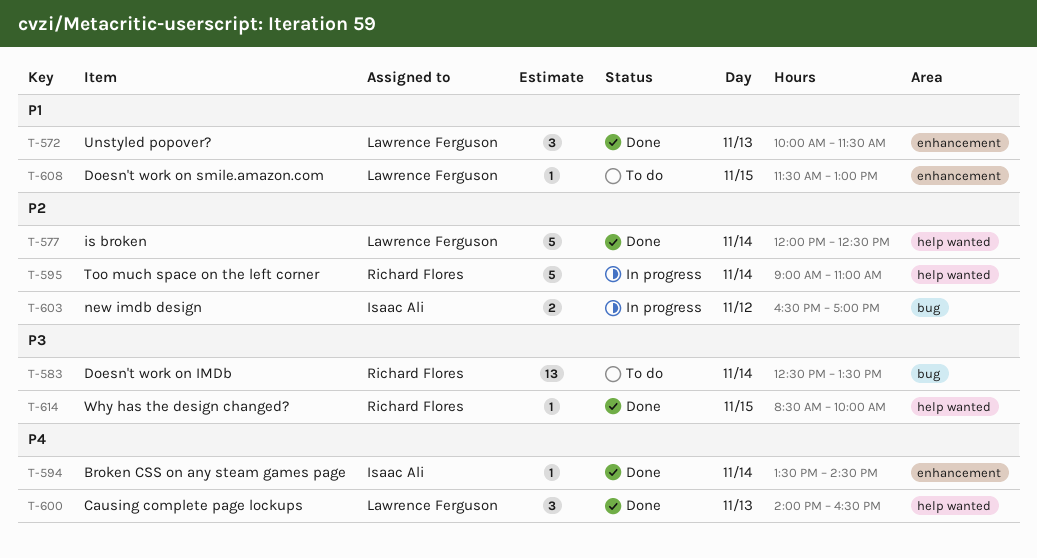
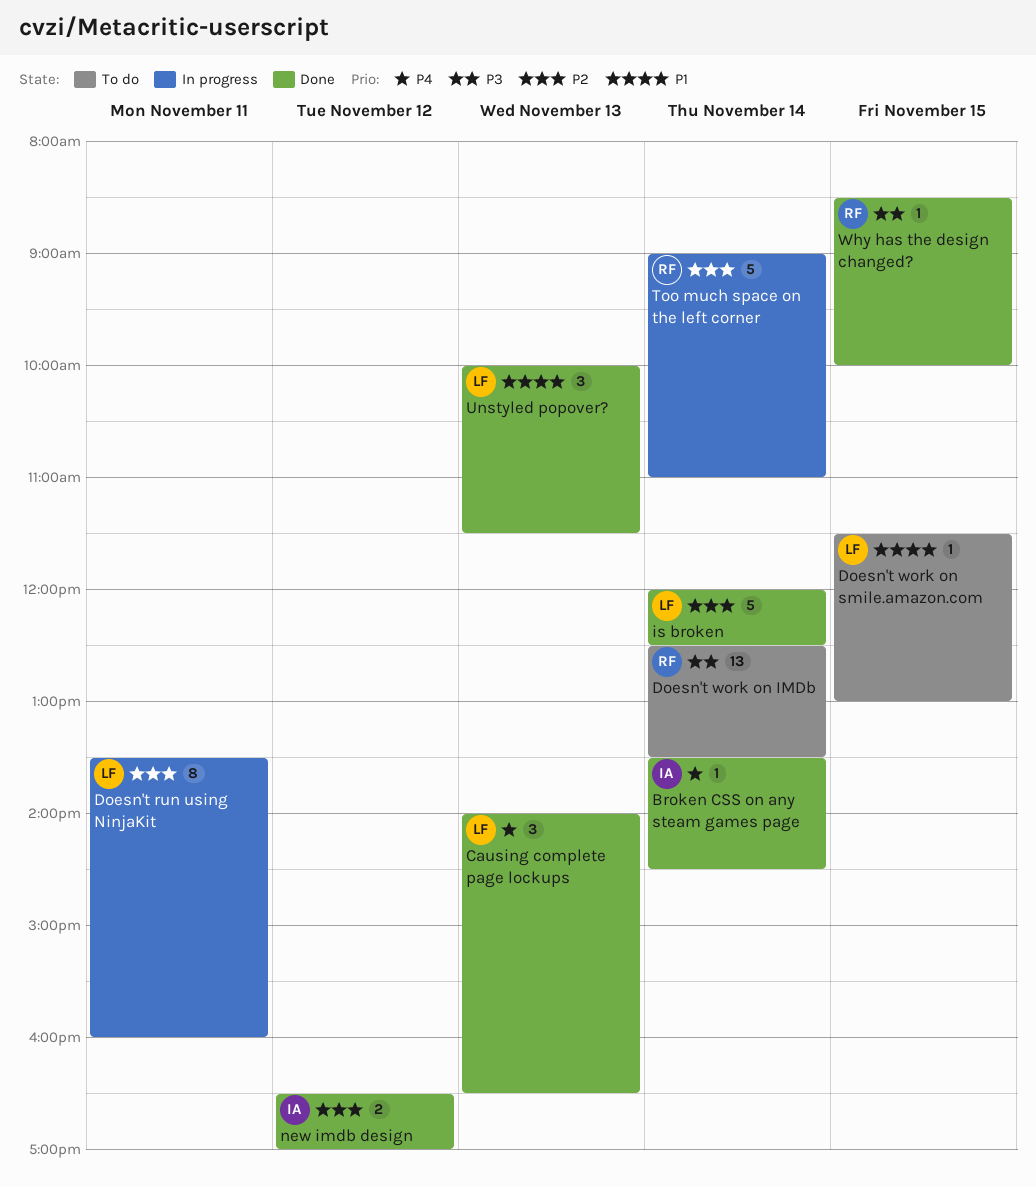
Doesn't run using NinjaKit: none -> present
new imdb design, status: In progress -> Done

